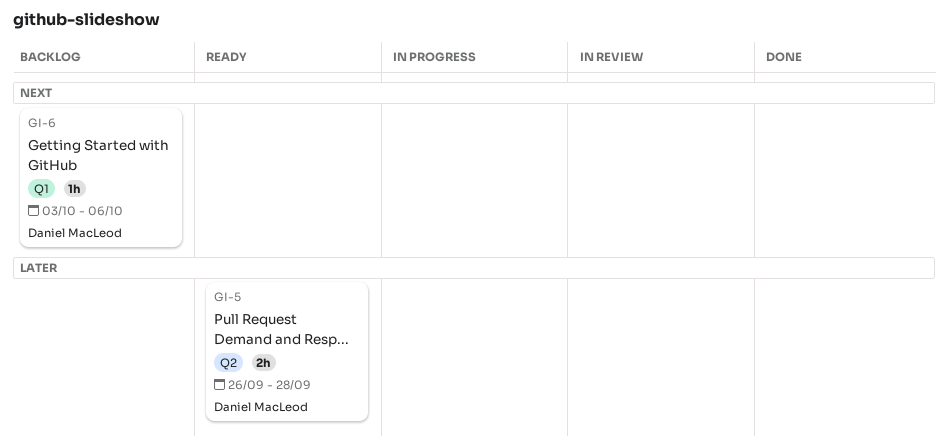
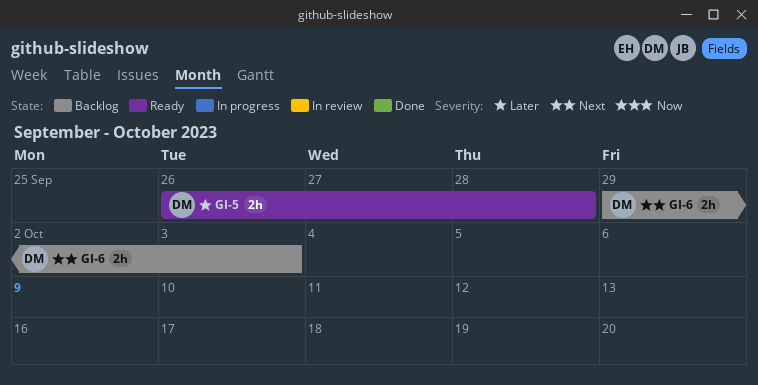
GI-6, estimate: 1h -> 2h
GI-6, start: Oct 3 -> Sep 29
GI-6, due: Oct 6 -> Oct 3

